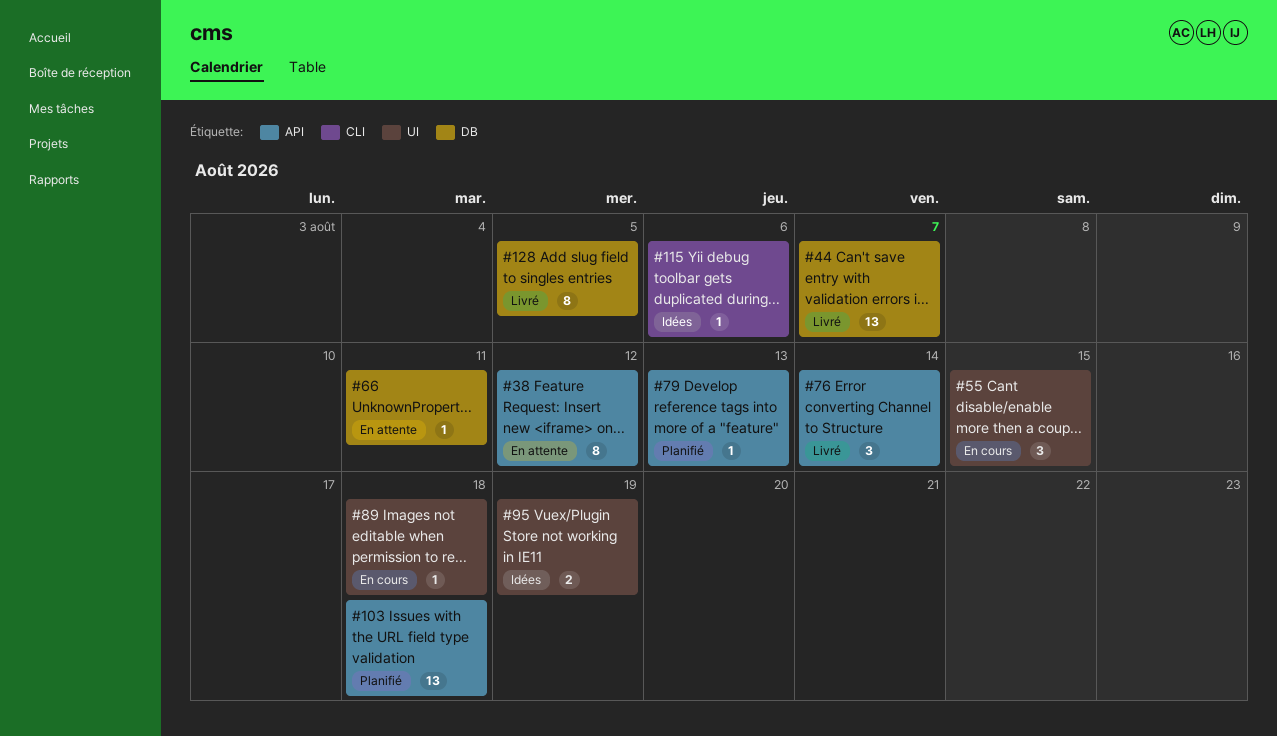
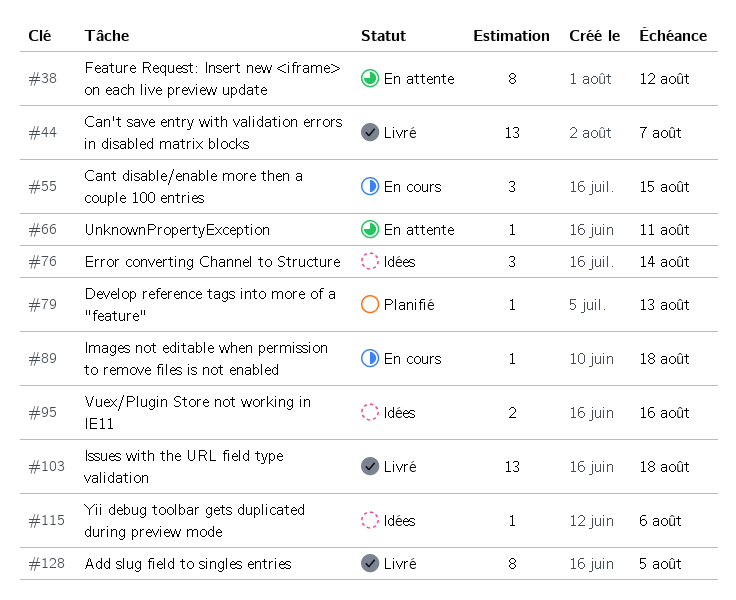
#76, status: Livré -> Idées
#95, due: Aug 19 -> Aug 16
#103, status: Planifié -> Livré

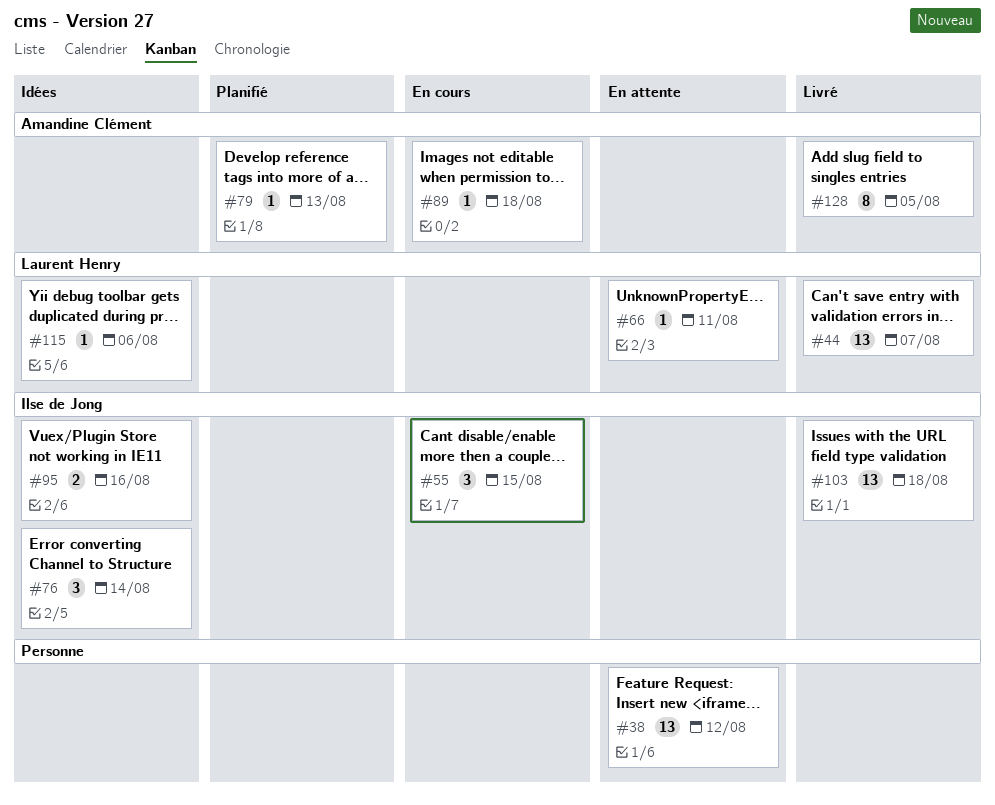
#38, estimate: 8 -> 13

